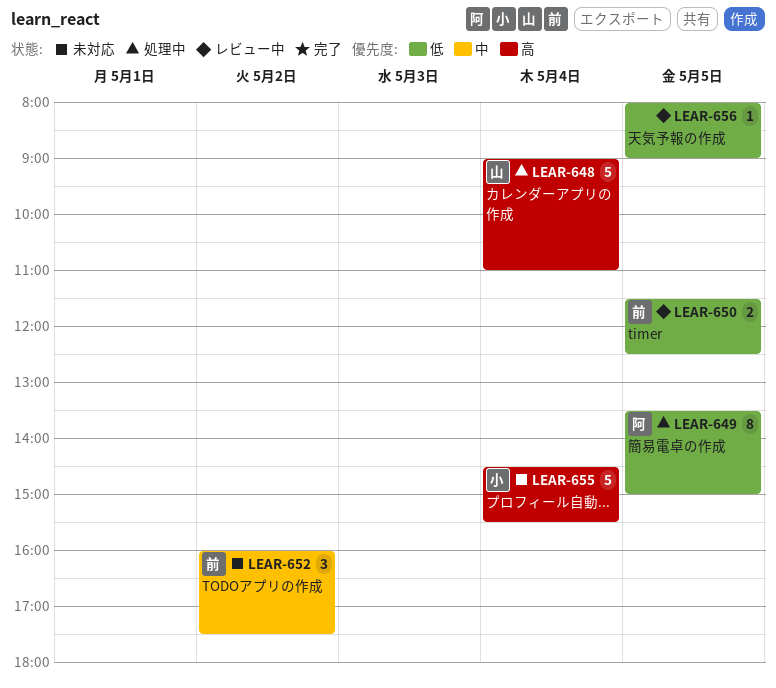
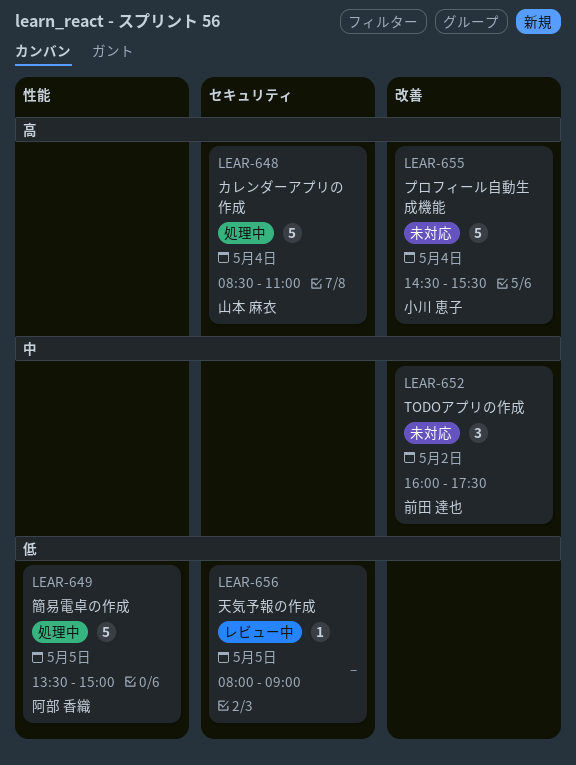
LEAR-648, begins: 09:00 -> 08:30
LEAR-649, estimate: 8 -> 5
LEAR-650: present -> none

